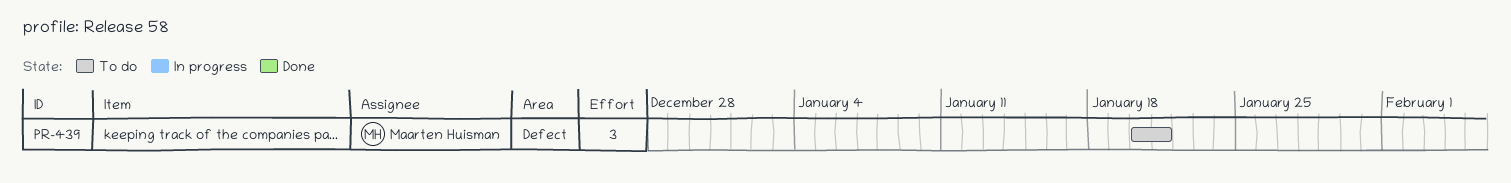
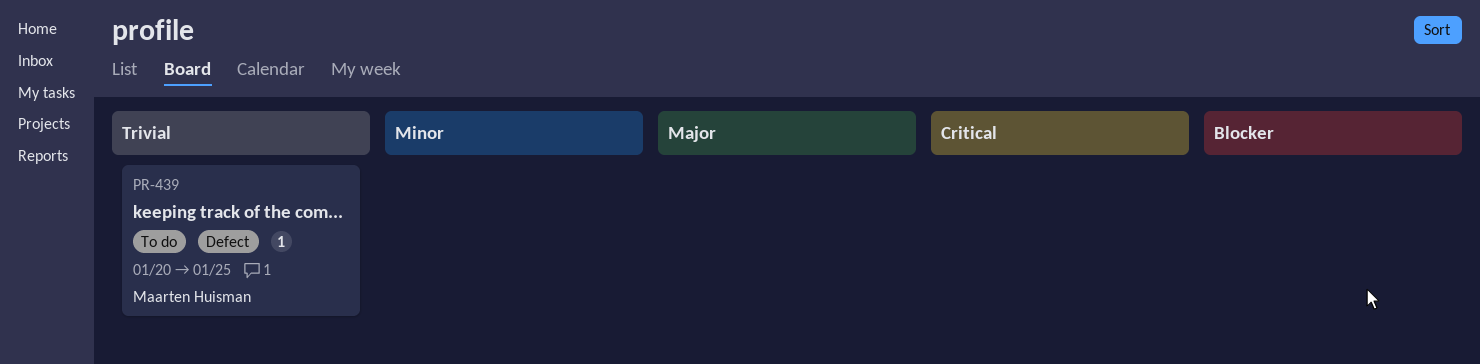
PR-439, estimate: 3 -> 1
PR-439, due: Jan 21 -> Jan 25

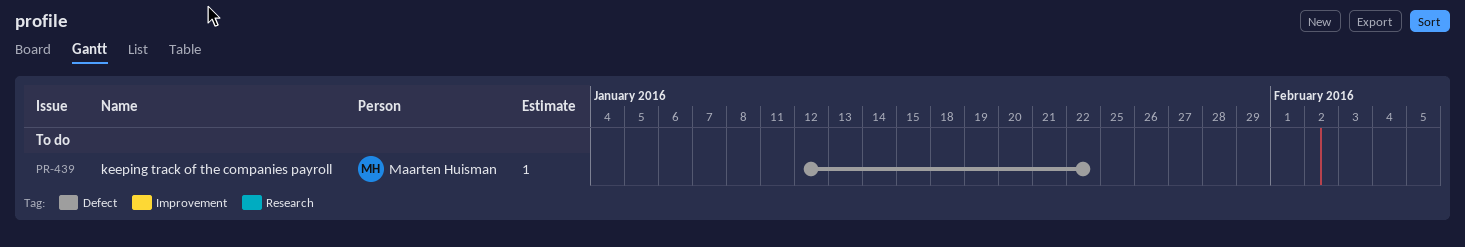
PR-439, start: Jan 20 -> Jan 12
PR-439, due: Jan 25 -> Jan 22

